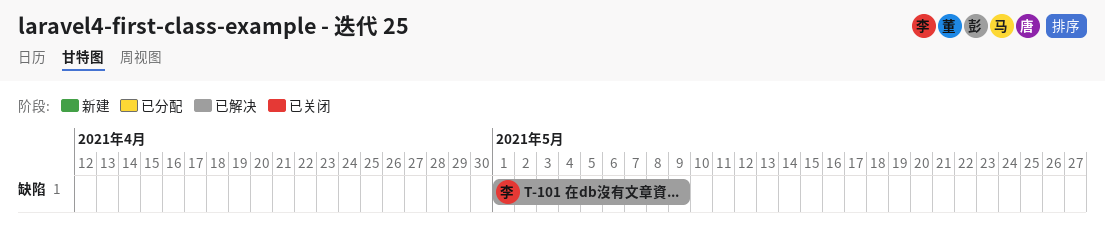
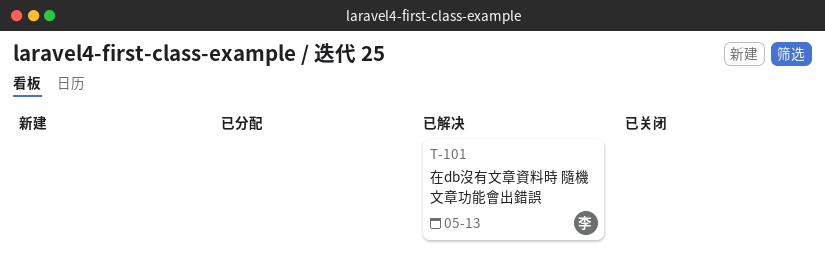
T-101, due: May 9 -> May 13

